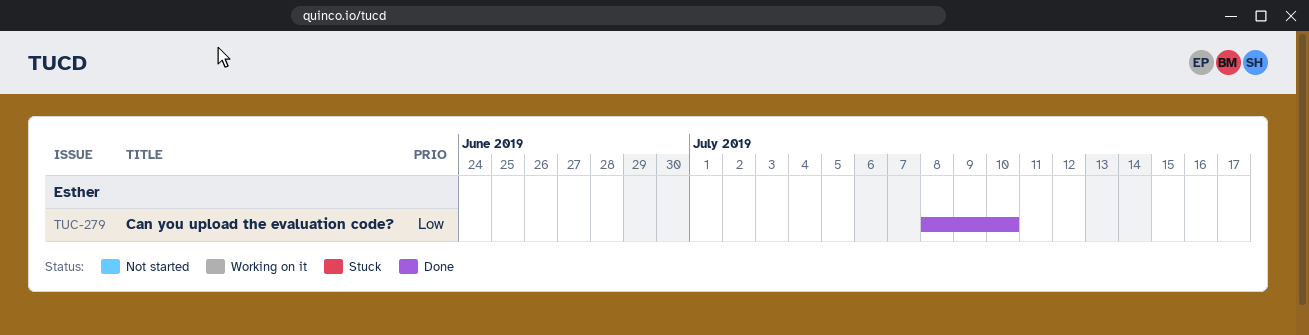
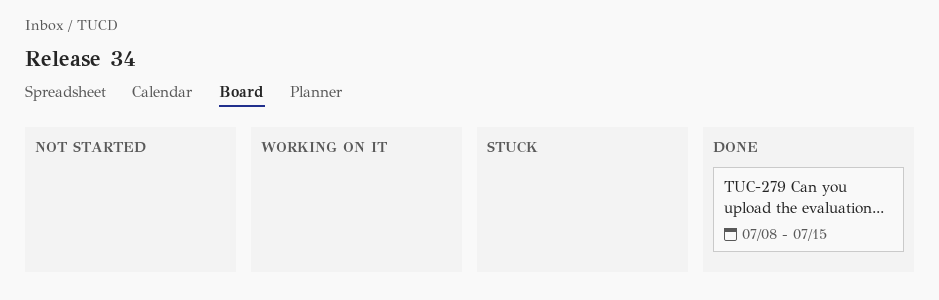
TUC-279, due: Jul 10 -> Jul 15

